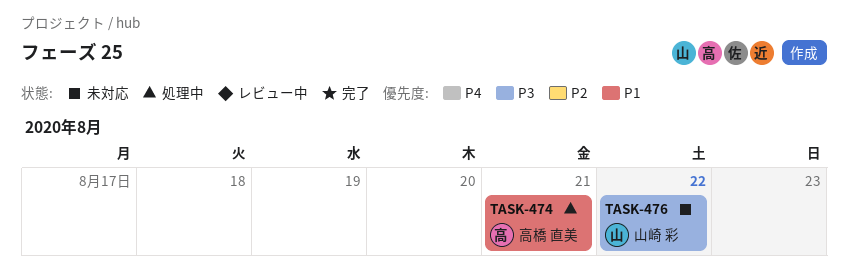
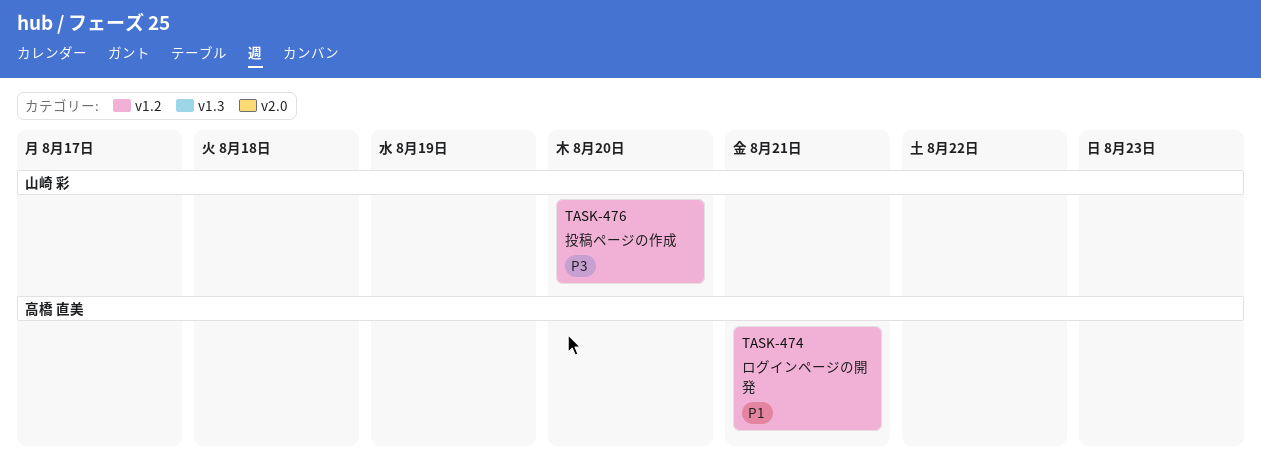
TASK-476, due: Aug 22 -> Aug 20

